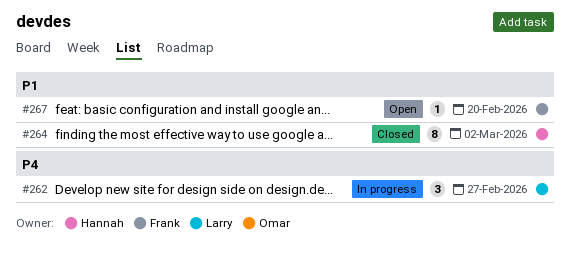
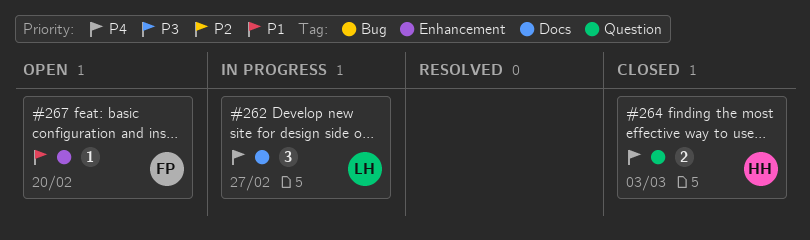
#264, priority: P1 -> P4
#264, estimate: 8 -> 2
#264, due: Mar 2 -> Mar 3

